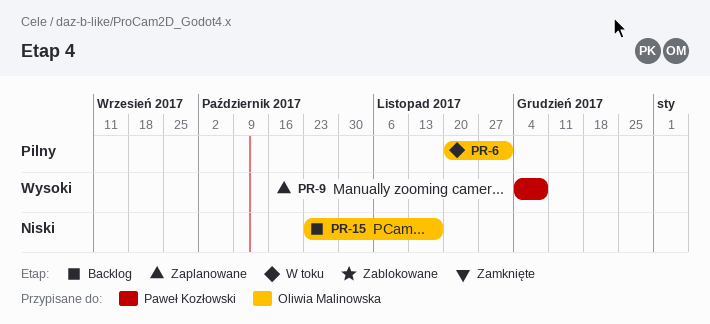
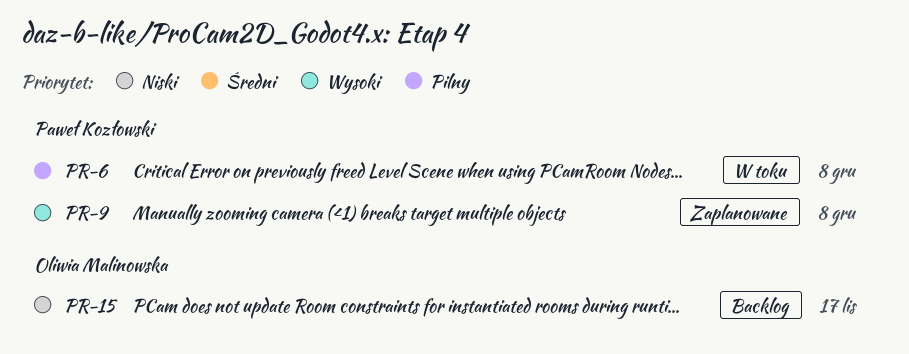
PR-6, owner: Oliwia Malinowska -> Paweł Kozłowski
PR-6, due: Dec 1 -> Dec 8

